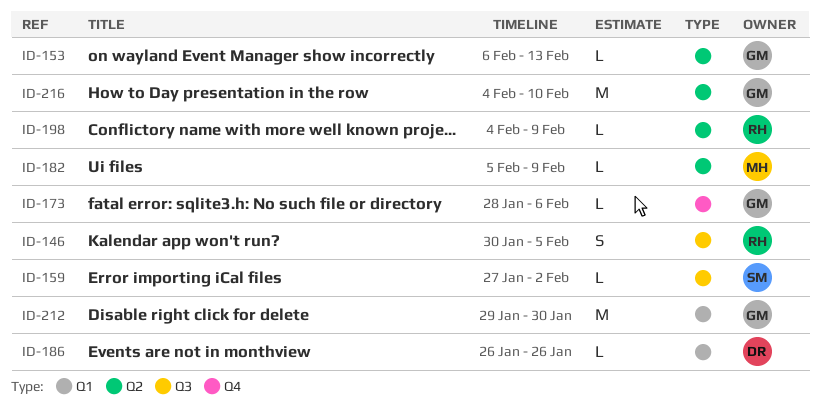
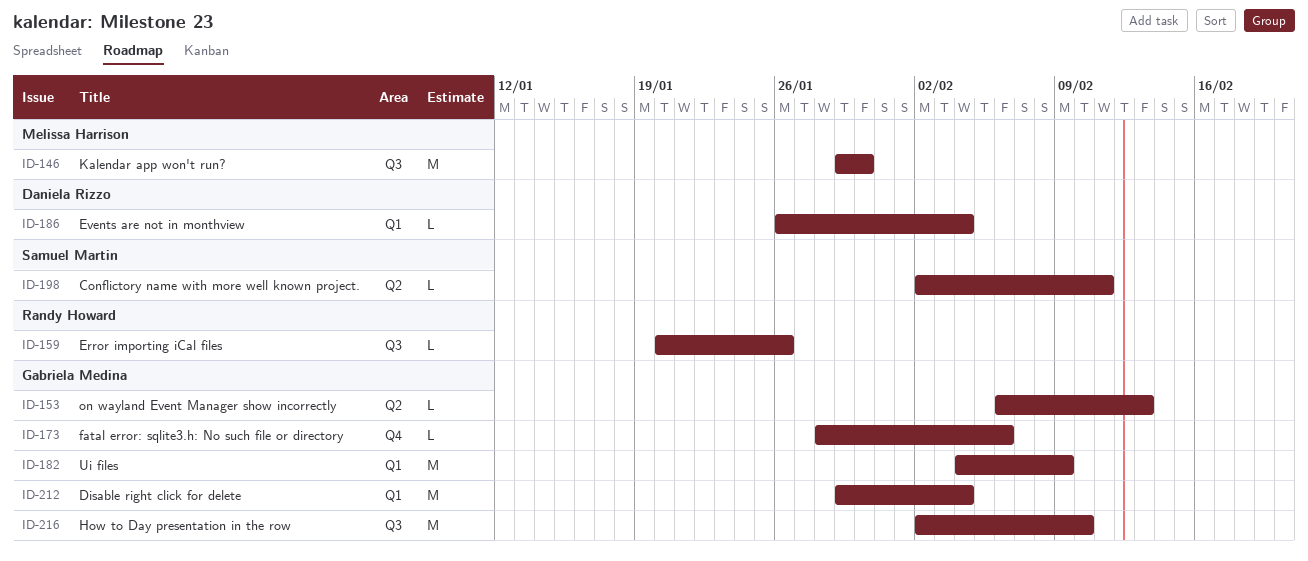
ID-146, owner: Randy Howard -> Melissa Harrison
ID-146, estimate: S -> M
ID-146, start: Jan 30 -> Jan 29
ID-146, due: Feb 5 -> Jan 30
ID-159, owner: Samuel Martin -> Randy Howard
ID-159, start: Jan 27 -> Jan 20
ID-159, due: Feb 2 -> Jan 26
ID-182, owner: Melissa Harrison -> Gabriela Medina
ID-182, label: Q2 -> Q1
ID-182, estimate: L -> M
ID-182, start: Feb 5 -> Feb 4
ID-186, due: Jan 26 -> Feb 4
ID-198, owner: Randy Howard -> Samuel Martin
ID-198, start: Feb 4 -> Feb 2
ID-198, due: Feb 9 -> Feb 11
ID-212, due: Jan 30 -> Feb 4
ID-216, label: Q2 -> Q3
ID-216, start: Feb 4 -> Feb 2

